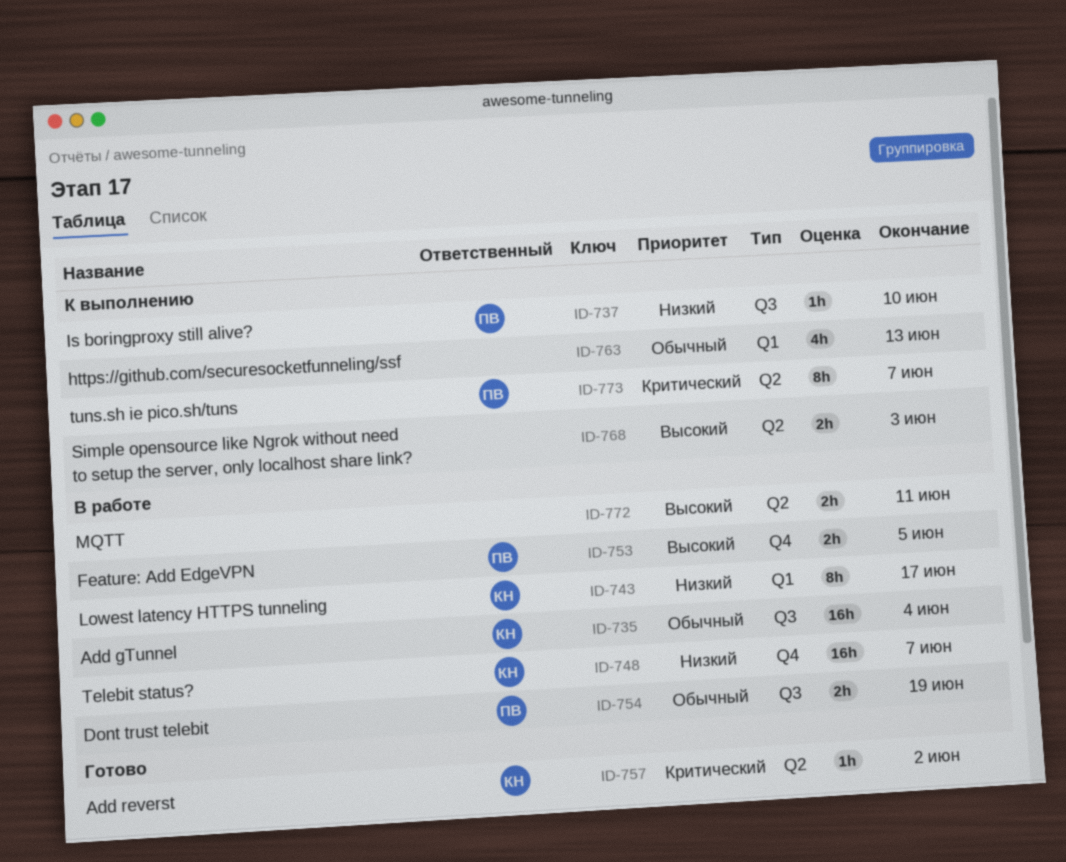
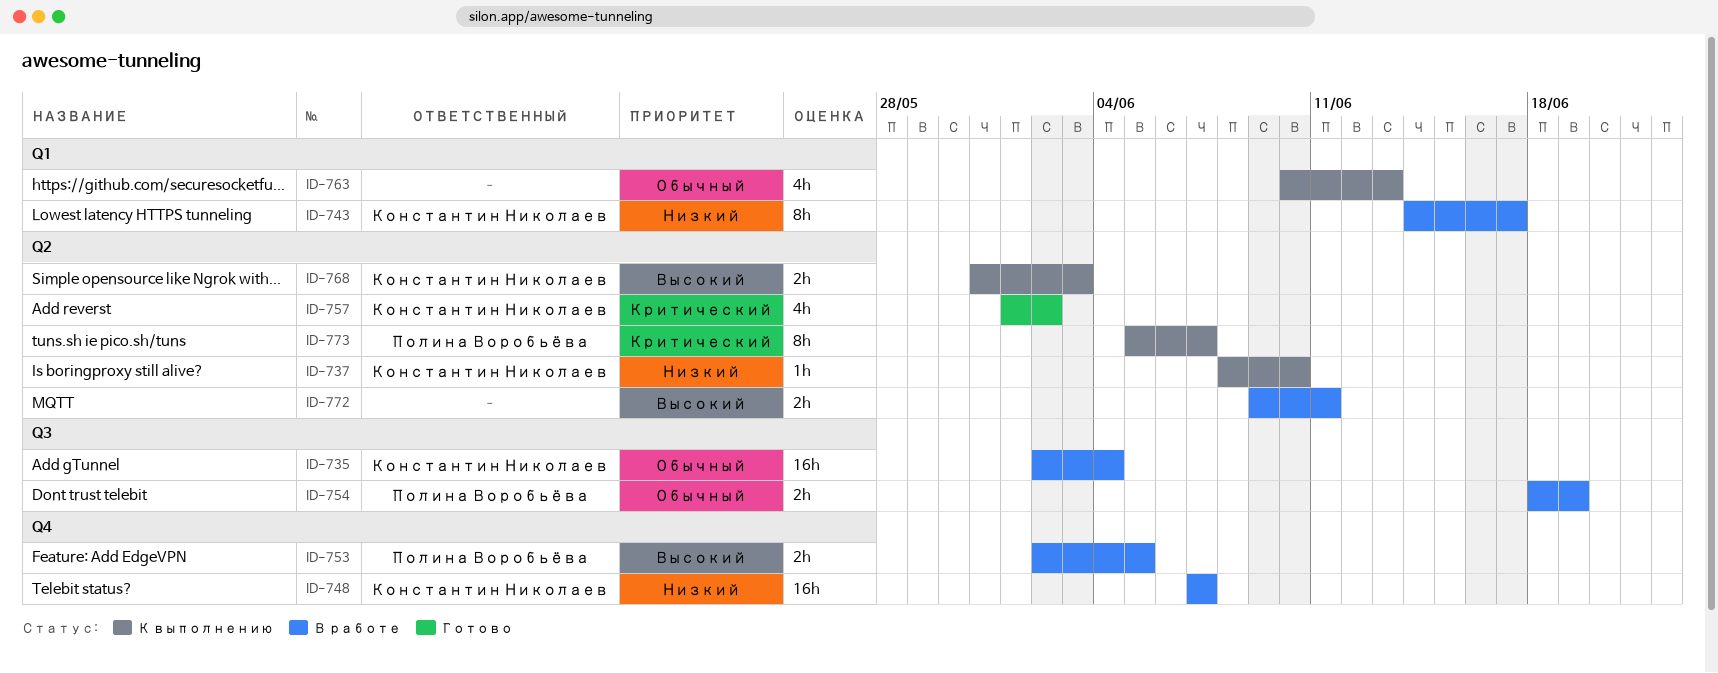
ID-737, owner: Полина Воробьёва -> Константин Николаев
ID-737, label: Q3 -> Q2
ID-757, estimate: 1h -> 4h
ID-768, owner: none -> Константин Николаев

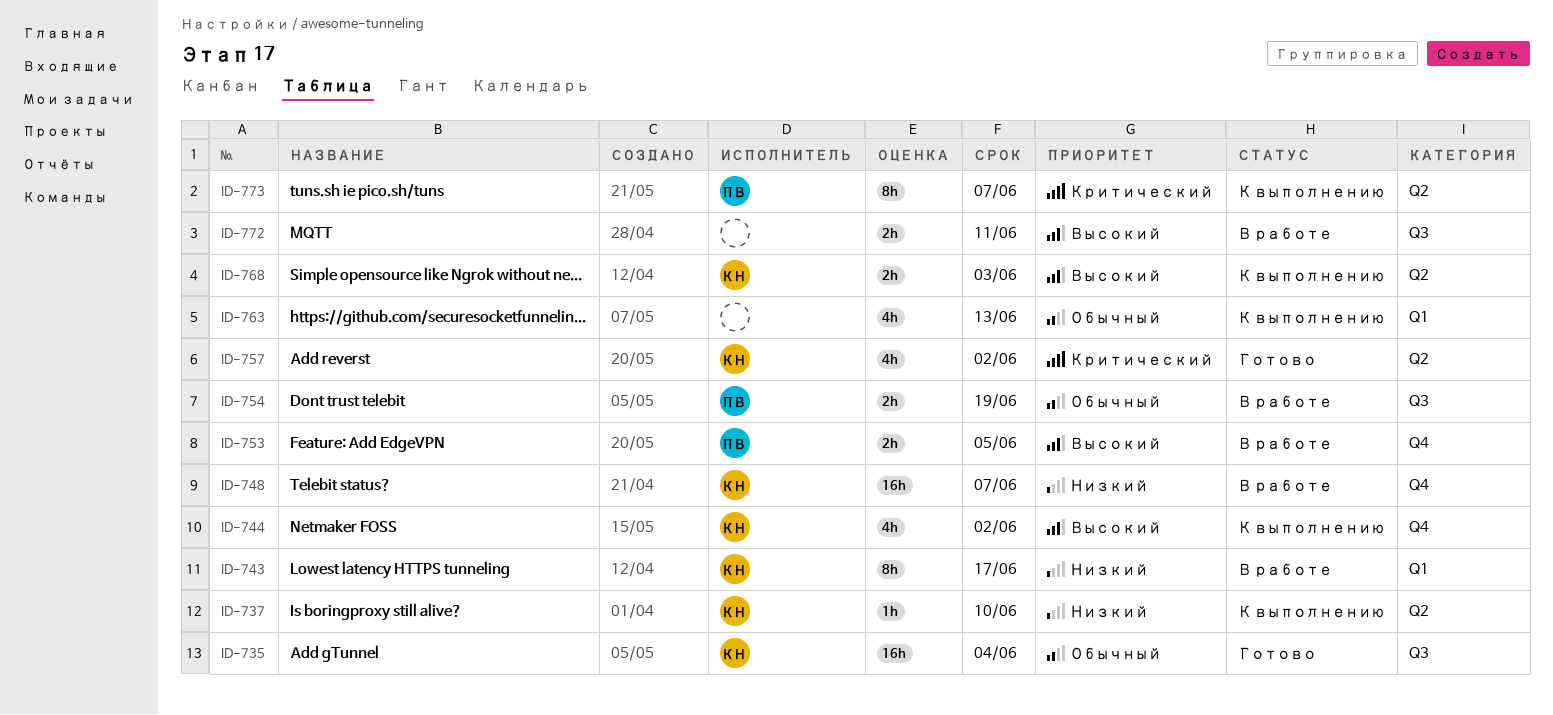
ID-735, status: В работе -> Готово
ID-744: none -> present
ID-772, label: Q2 -> Q3

